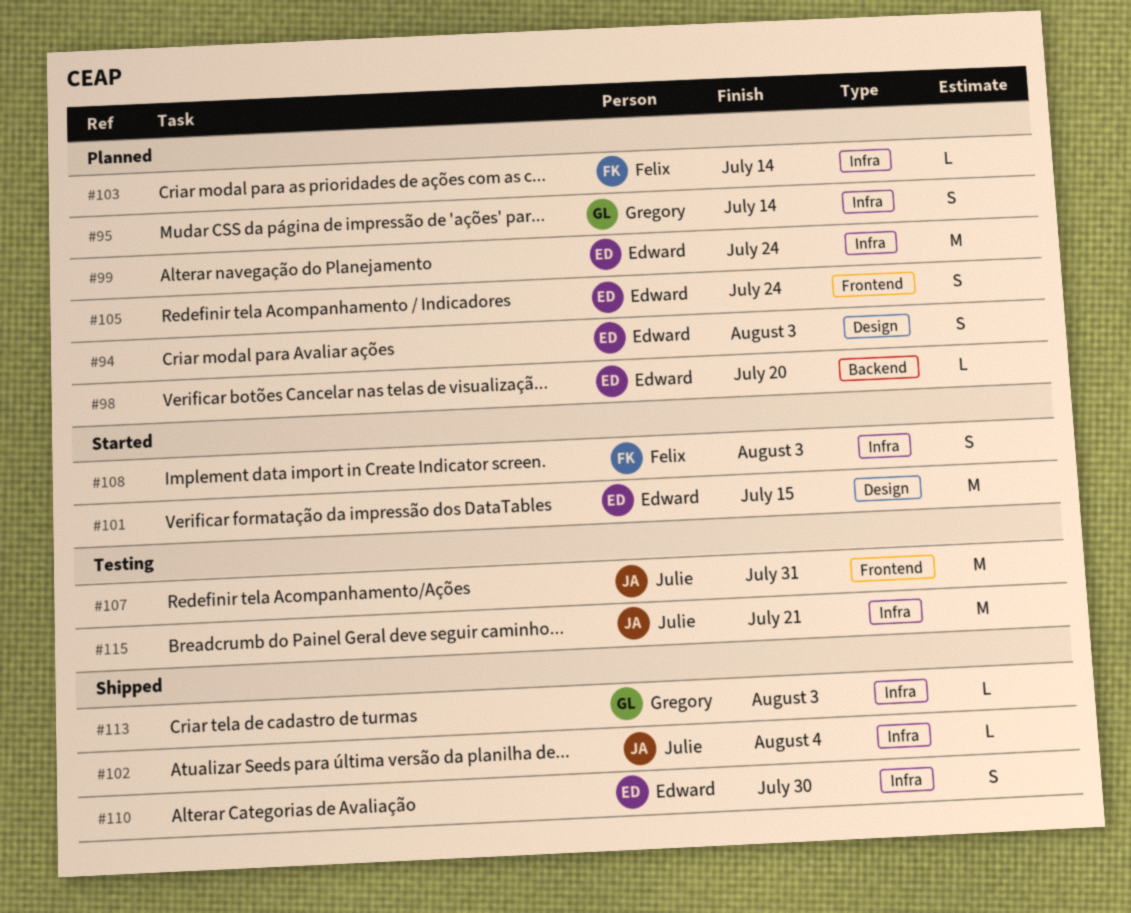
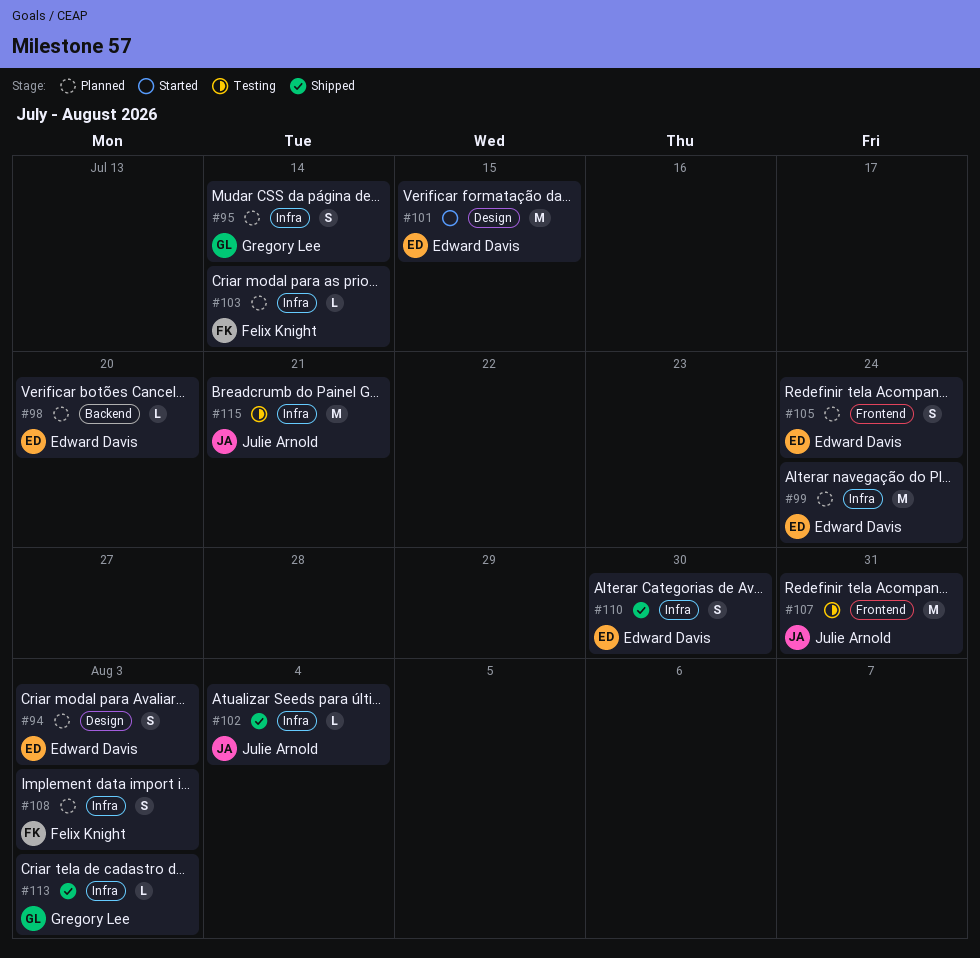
#108, status: Started -> Planned

